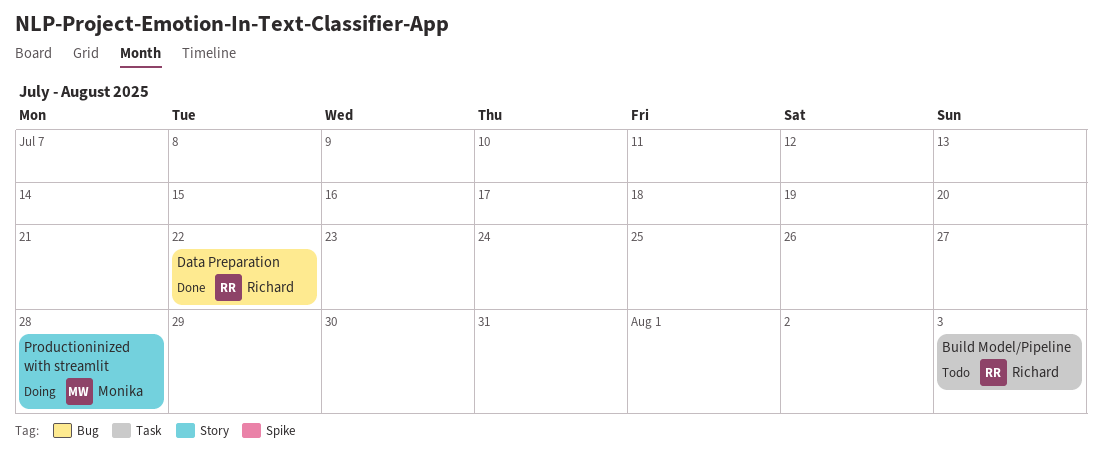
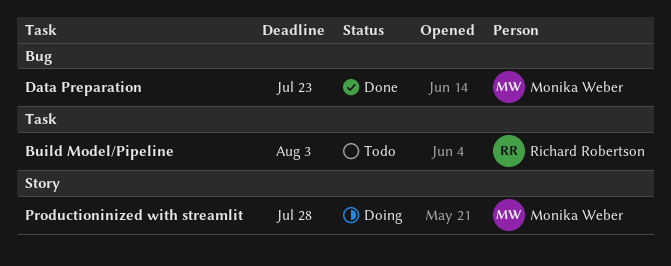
Data Preparation, owner: Richard Robertson -> Monika Weber
Data Preparation, due: Jul 22 -> Jul 23

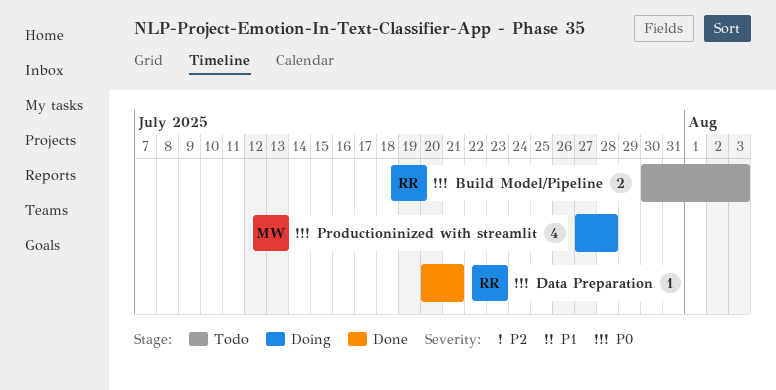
Data Preparation, owner: Monika Weber -> Richard Robertson
Data Preparation, due: Jul 23 -> Jul 21

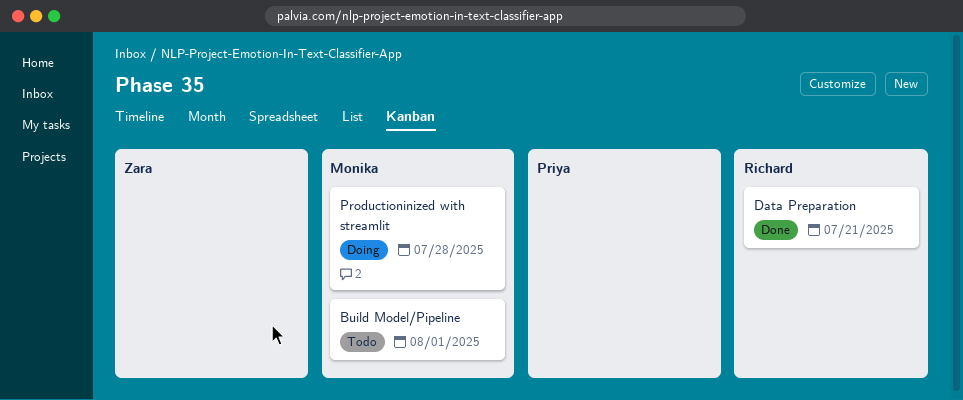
Build Model/Pipeline, owner: Richard -> Monika
Build Model/Pipeline, due: Aug 3 -> Aug 1

